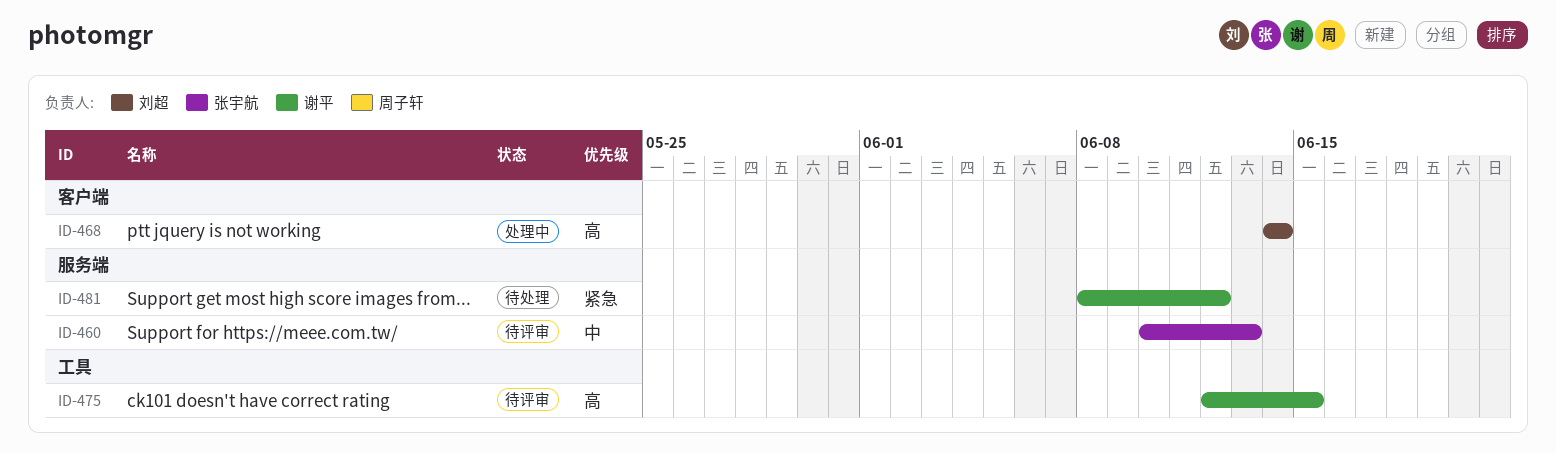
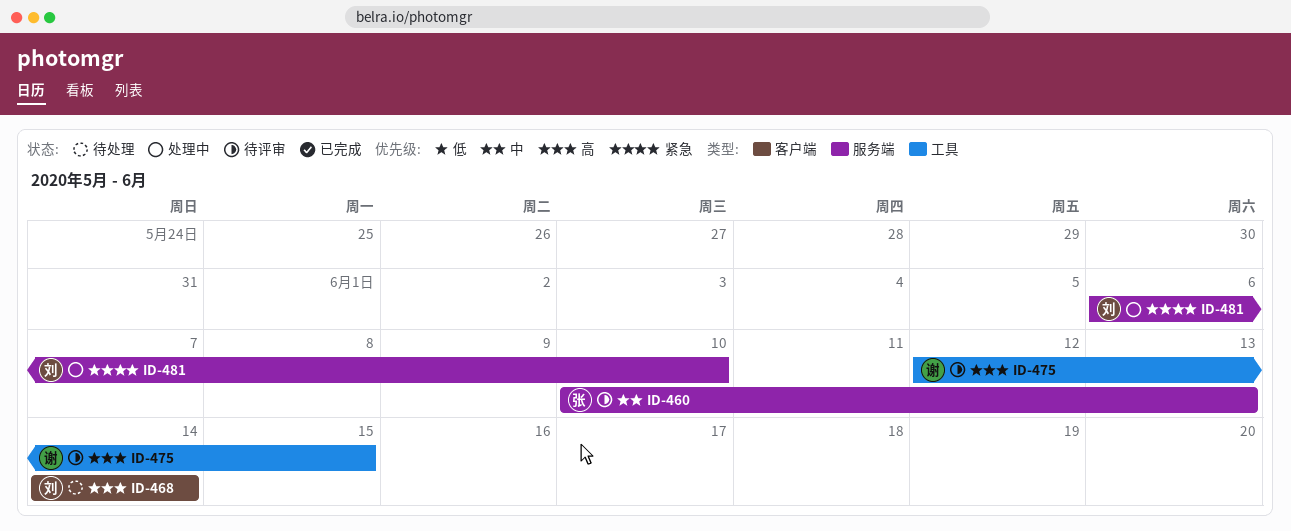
ID-468, status: 处理中 -> 待处理
ID-481, status: 待处理 -> 处理中
ID-481, owner: 谢平 -> 刘超
ID-481, start: Jun 8 -> Jun 6
ID-481, due: Jun 12 -> Jun 10

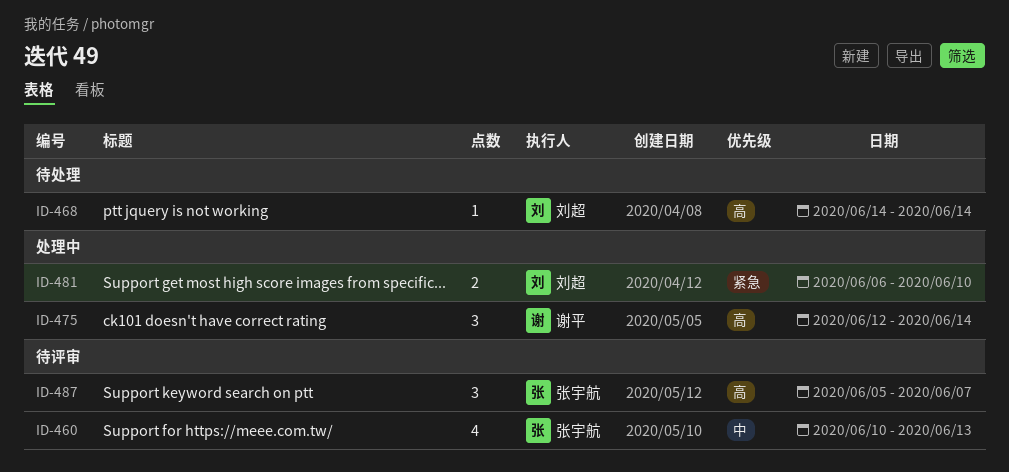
ID-475, status: 待评审 -> 处理中
ID-475, due: Jun 15 -> Jun 14
ID-487: none -> present

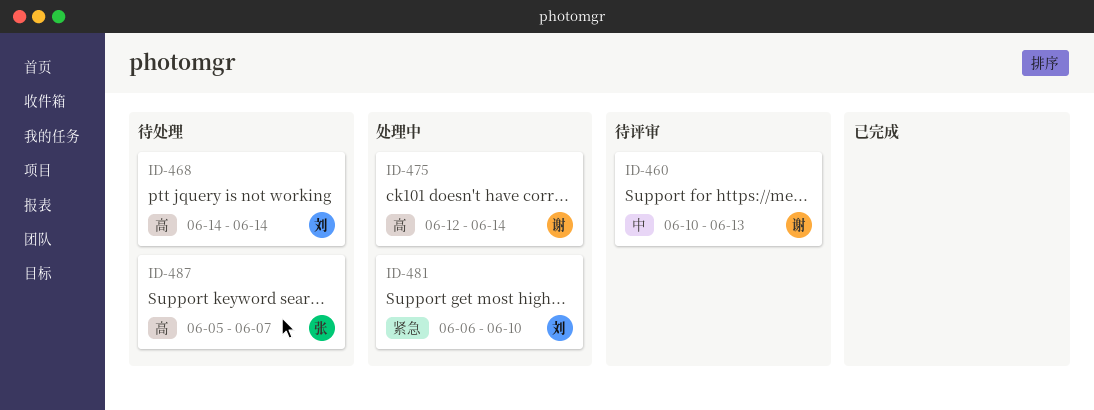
ID-460, owner: 张宇航 -> 谢平
ID-487, status: 待评审 -> 待处理

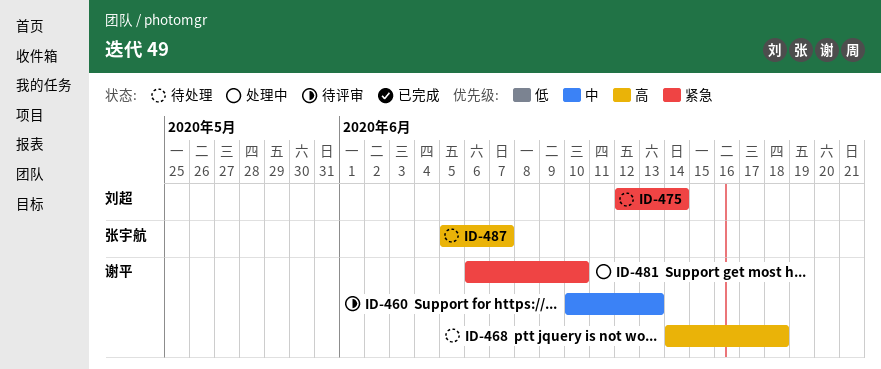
ID-468, owner: 刘超 -> 谢平
ID-468, due: Jun 14 -> Jun 18
ID-475, status: 处理中 -> 待处理
ID-475, owner: 谢平 -> 刘超
ID-475, priority: 高 -> 紧急
ID-481, owner: 刘超 -> 谢平

